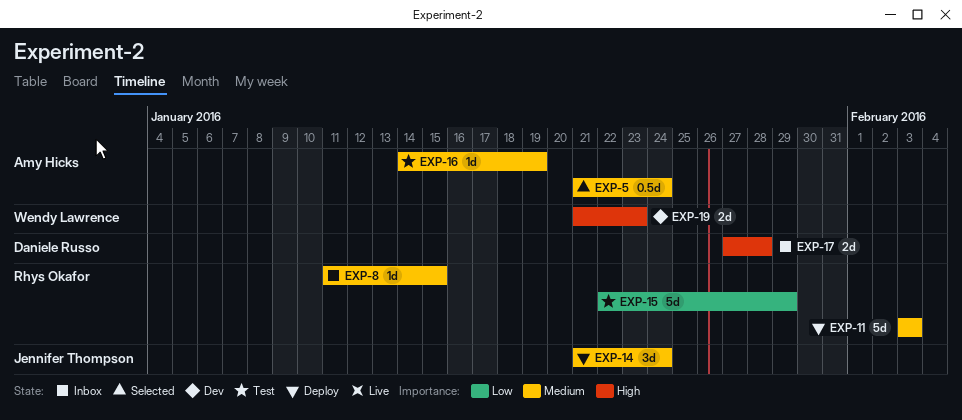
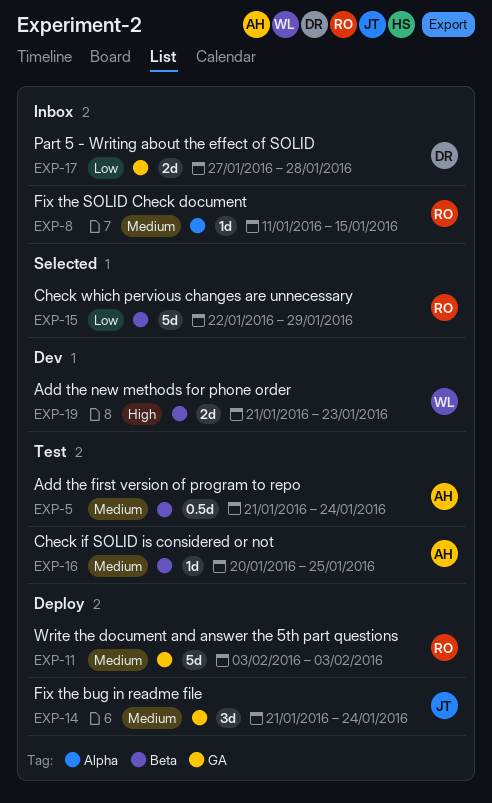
EXP-5, status: Selected -> Test
EXP-15, status: Test -> Selected
EXP-16, start: Jan 14 -> Jan 20
EXP-16, due: Jan 19 -> Jan 25
EXP-17, priority: High -> Low

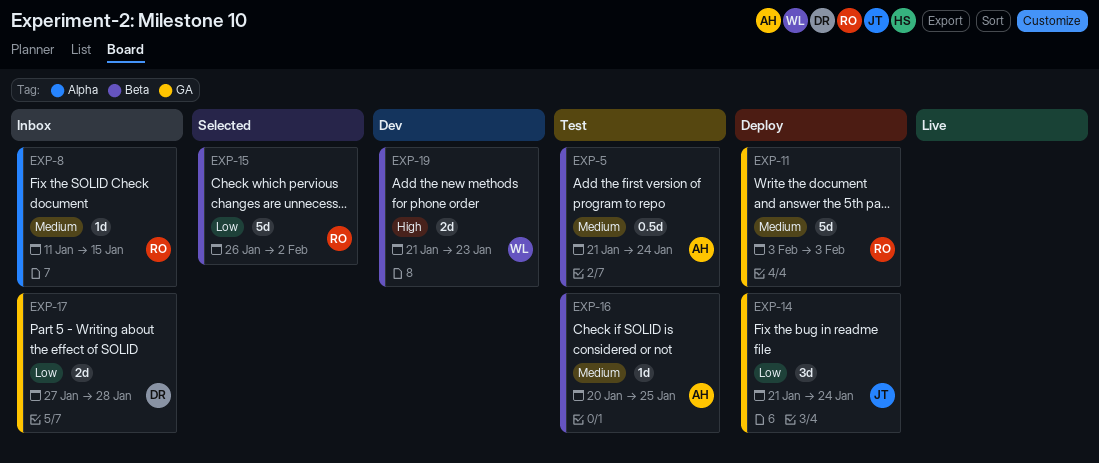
EXP-14, priority: Medium -> Low
EXP-15, start: Jan 22 -> Jan 26
EXP-15, due: Jan 29 -> Feb 2

